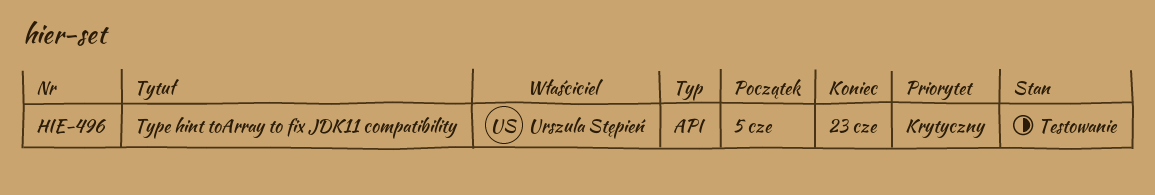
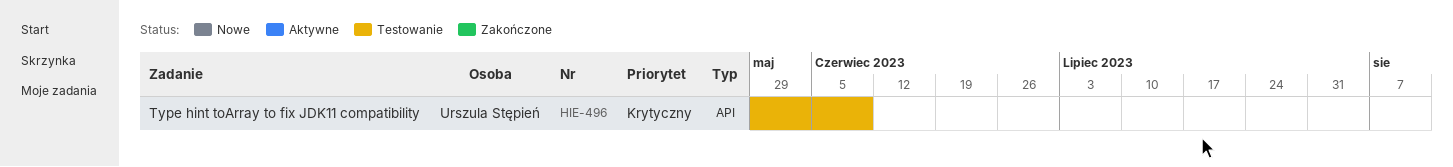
HIE-496, start: Jun 5 -> May 29
HIE-496, due: Jun 23 -> Jun 9

